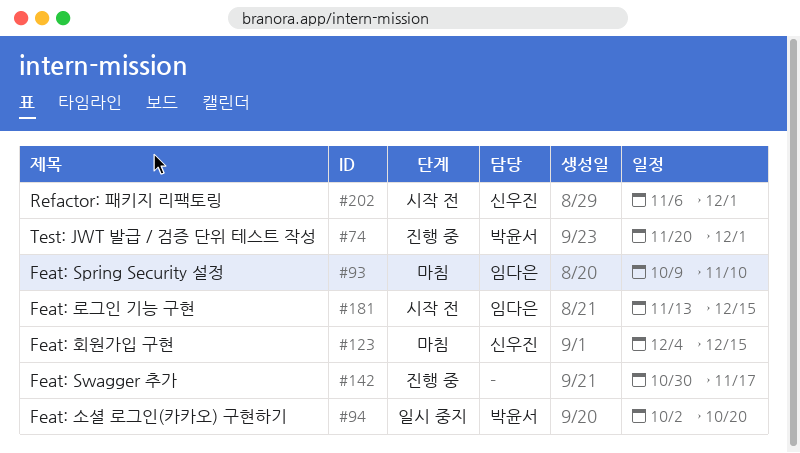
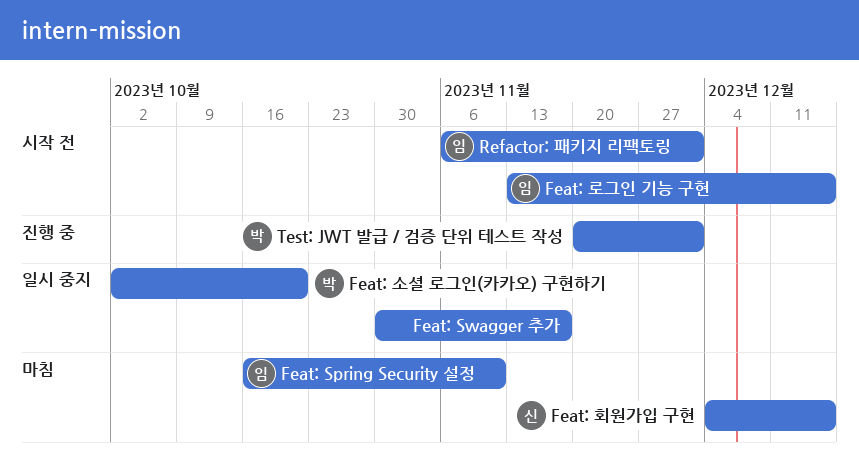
Feat: Spring Security 설정, start: Oct 9 -> Oct 16
Feat: Swagger 추가, status: 진행 중 -> 일시 중지
Refactor: 패키지 리팩토링, owner: 신우진 -> 임다은

